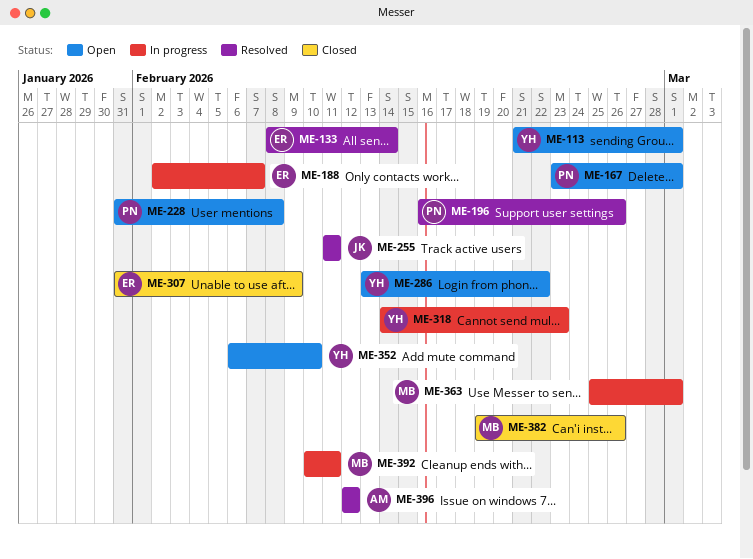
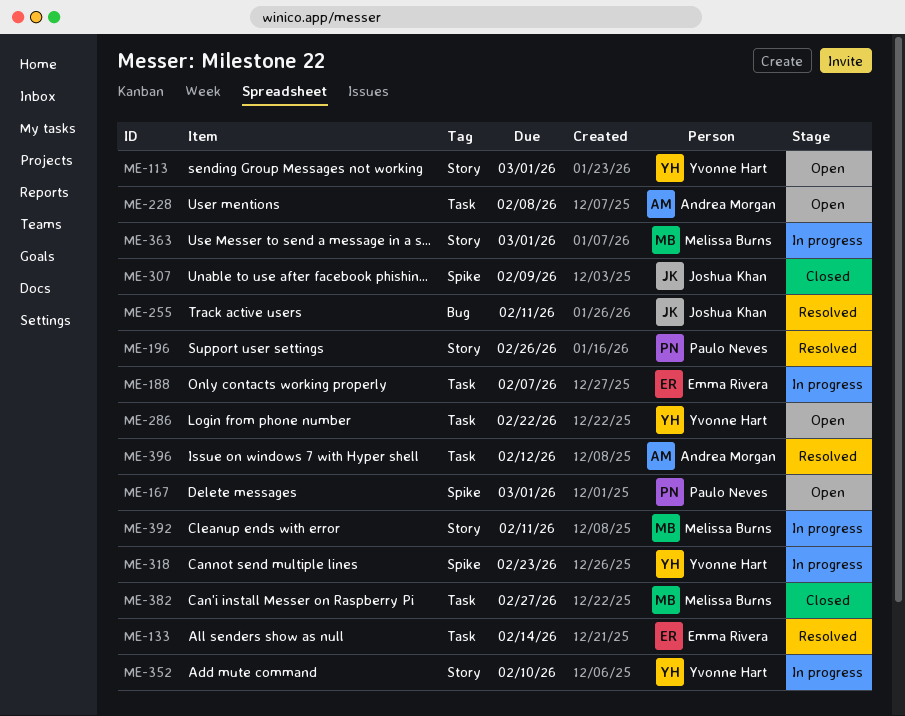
ME-228, owner: Paulo Neves -> Andrea Morgan
ME-307, owner: Emma Rivera -> Joshua Khan
ME-352, status: Open -> In progress
ME-382, due: Feb 26 -> Feb 27

